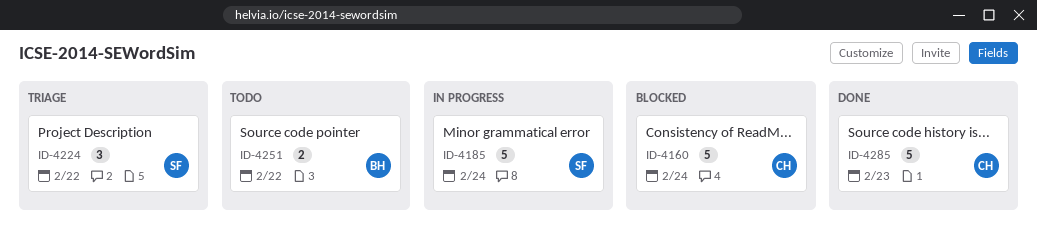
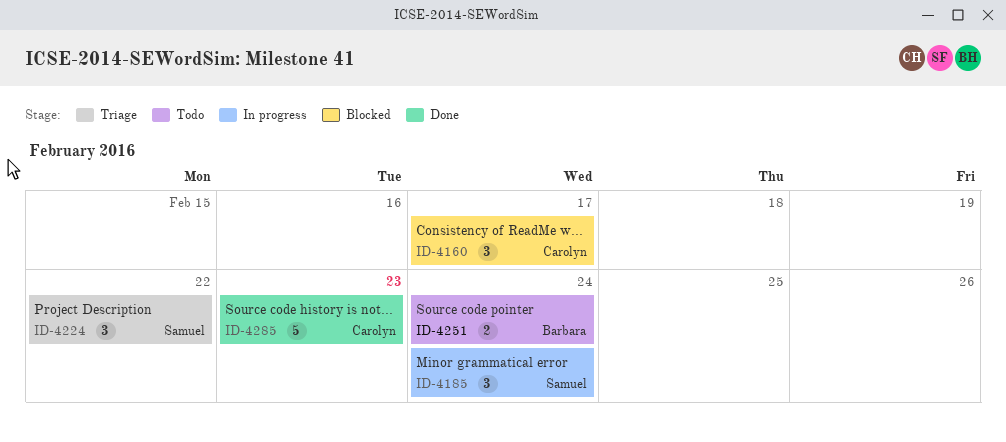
ID-4160, estimate: 5 -> 3
ID-4160, due: Feb 24 -> Feb 17
ID-4185, estimate: 5 -> 3
ID-4251, due: Feb 22 -> Feb 24

